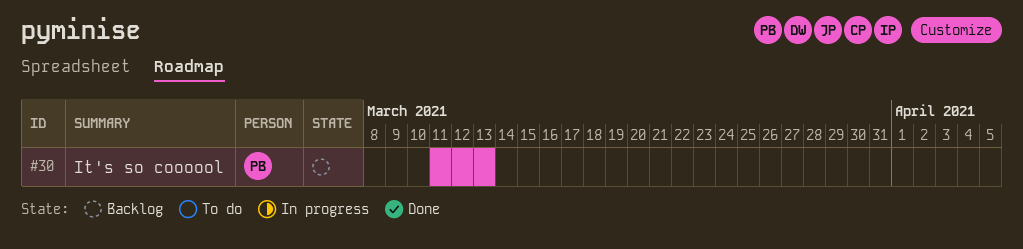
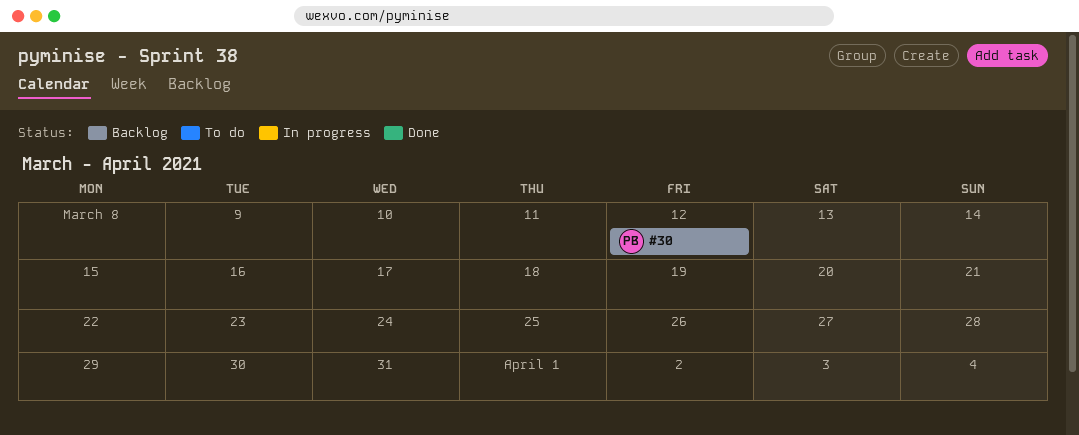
#30, start: Mar 11 -> Mar 12
#30, due: Mar 13 -> Mar 12

